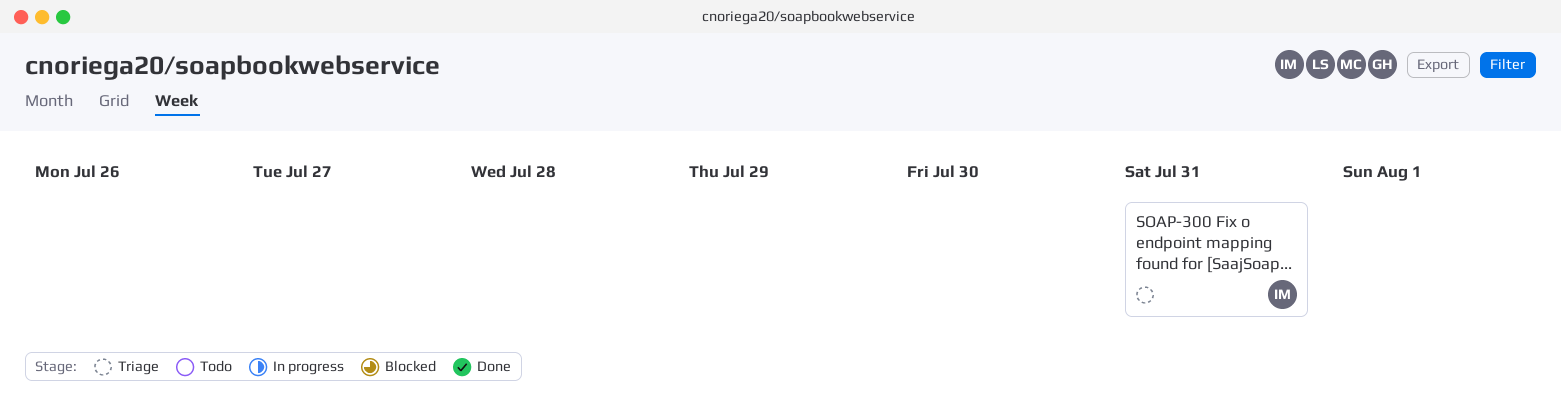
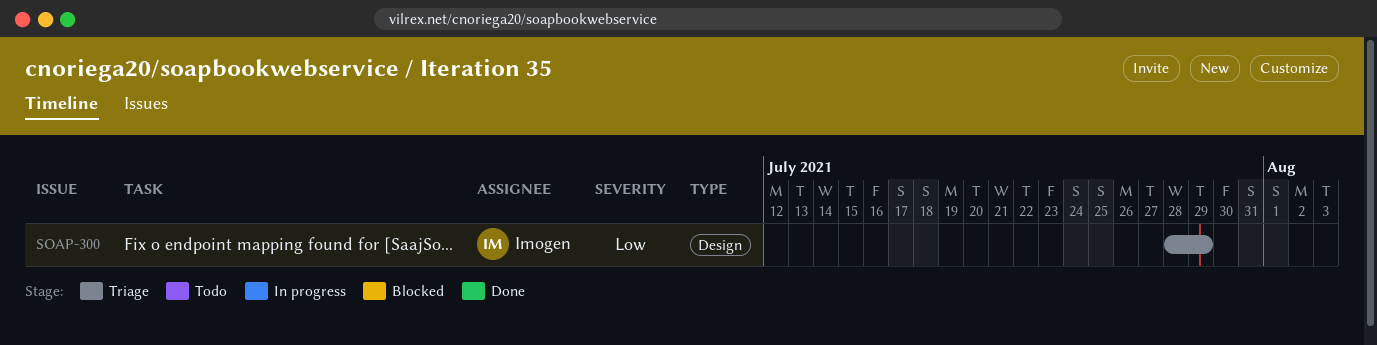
SOAP-300, due: Jul 31 -> Jul 29

